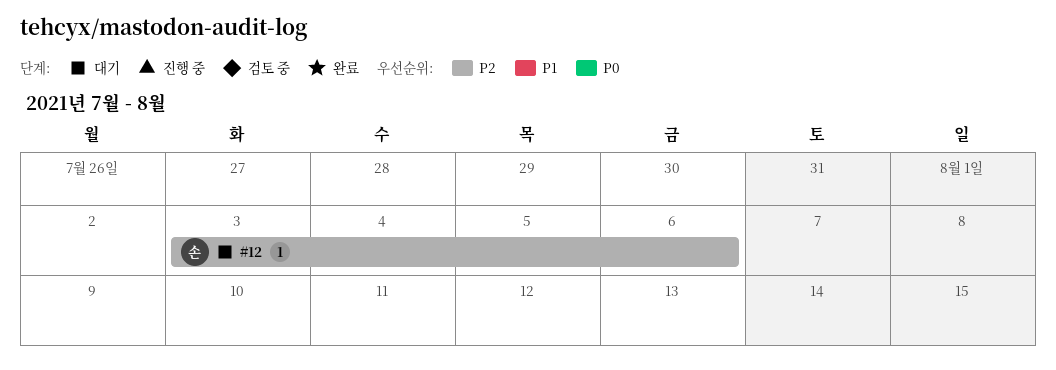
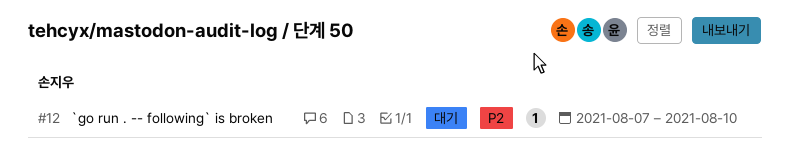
#12, start: Aug 3 -> Aug 7
#12, due: Aug 6 -> Aug 10

